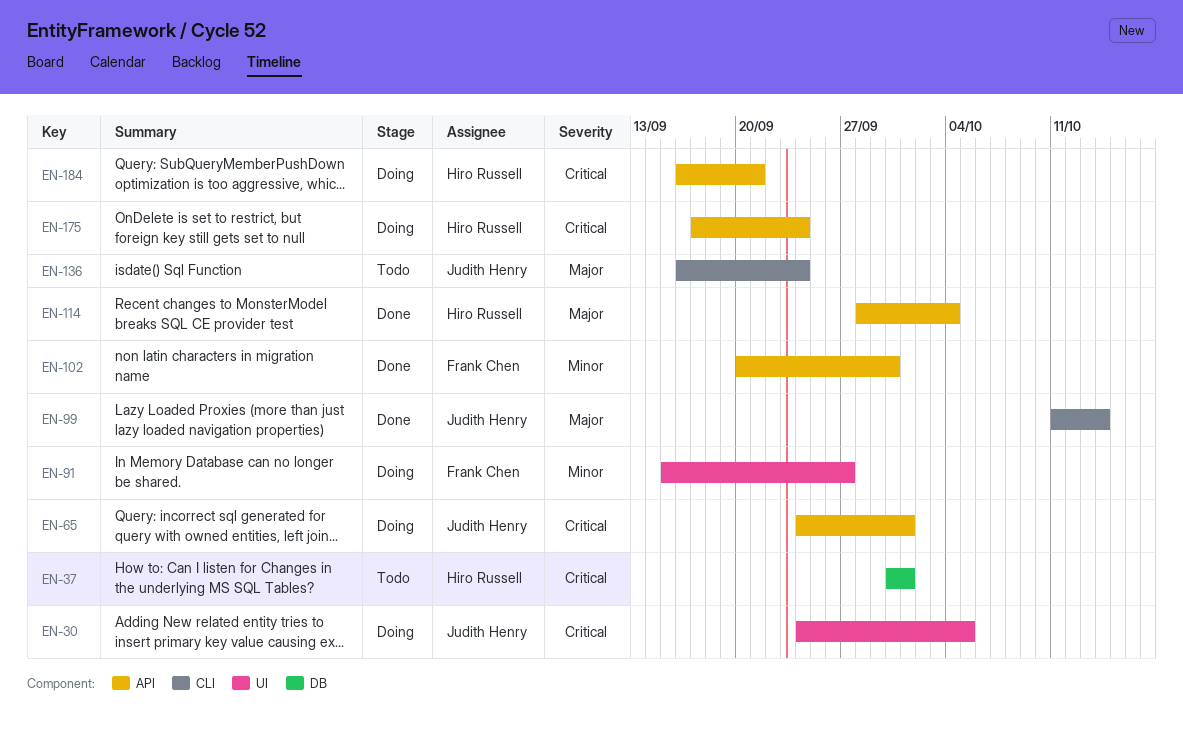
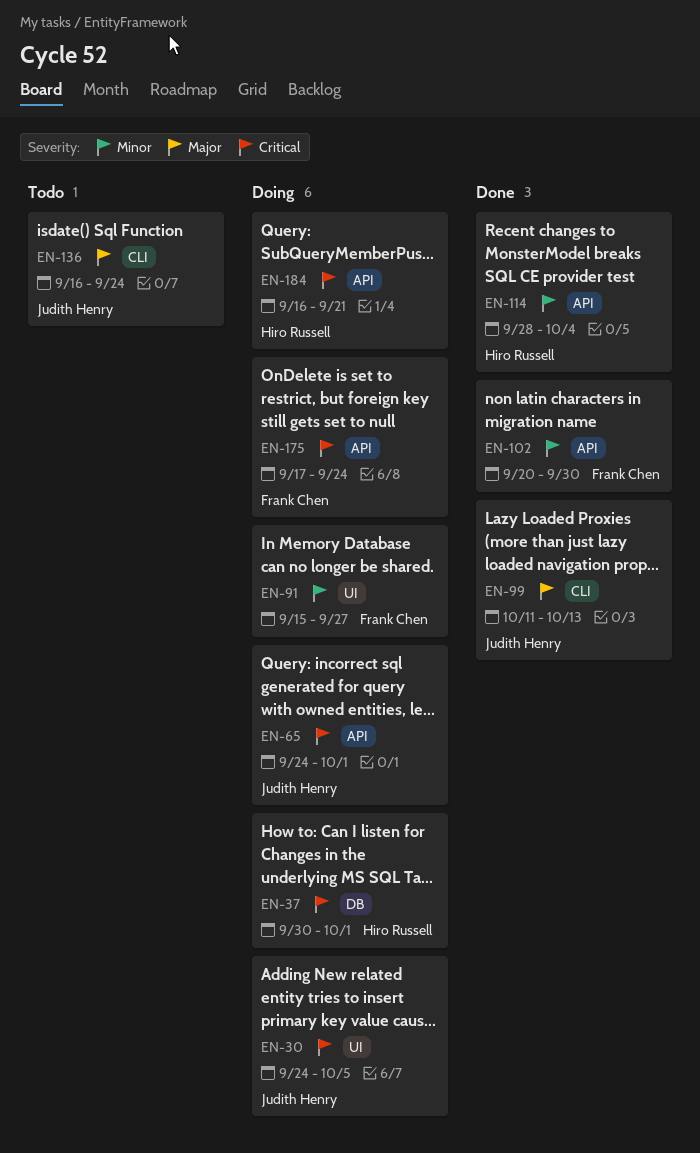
EN-37, status: Todo -> Doing
EN-99, due: Oct 14 -> Oct 13
EN-114, priority: Major -> Minor
EN-175, owner: Hiro Russell -> Frank Chen

